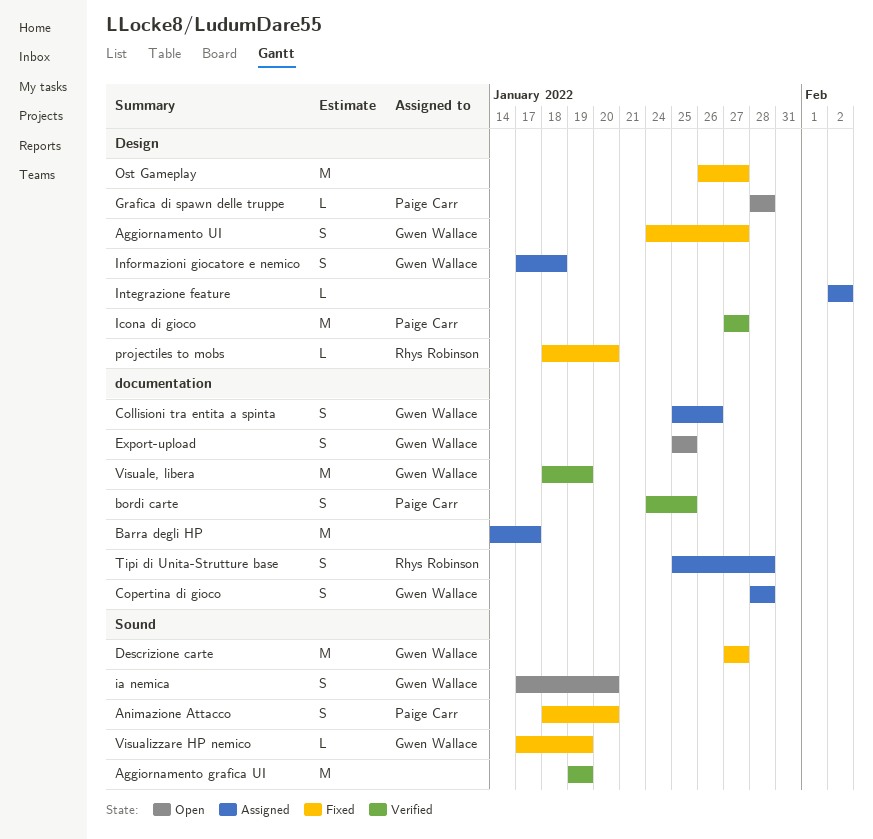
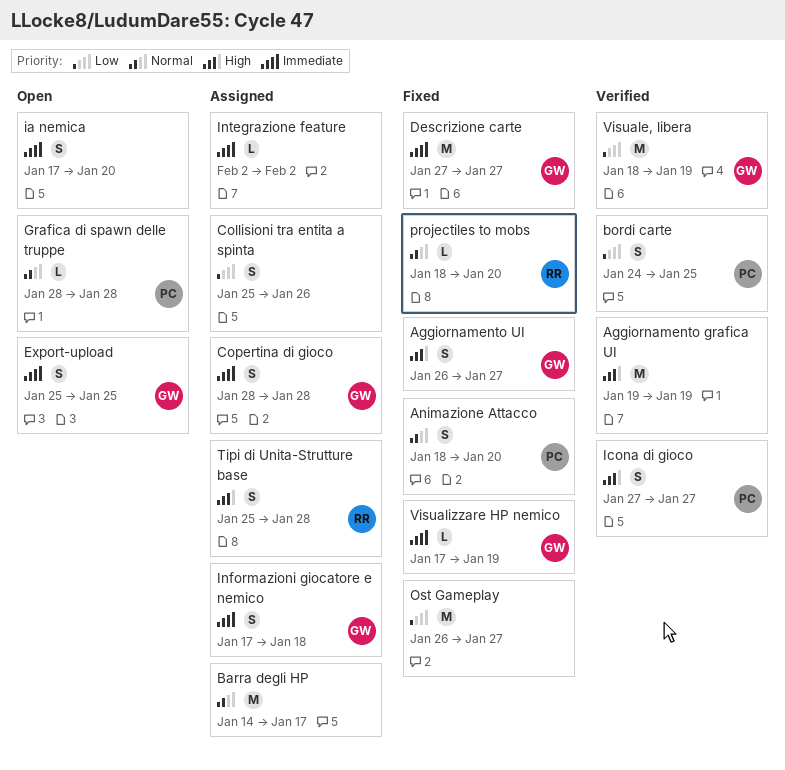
Aggiornamento UI, start: Jan 24 -> Jan 26
Collisioni tra entita a spinta, owner: Gwen Wallace -> none
ia nemica, owner: Gwen Wallace -> none
Icona di gioco, estimate: M -> S

